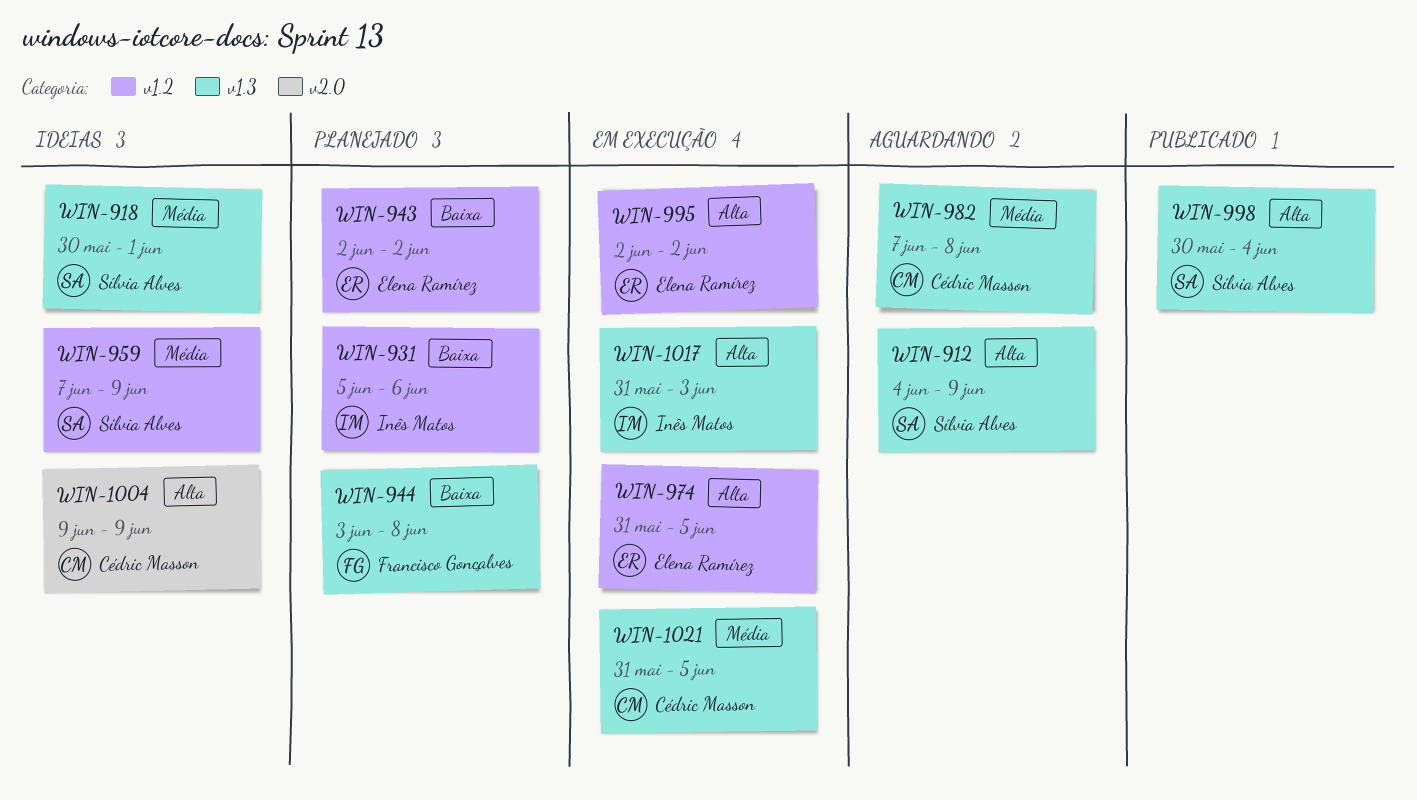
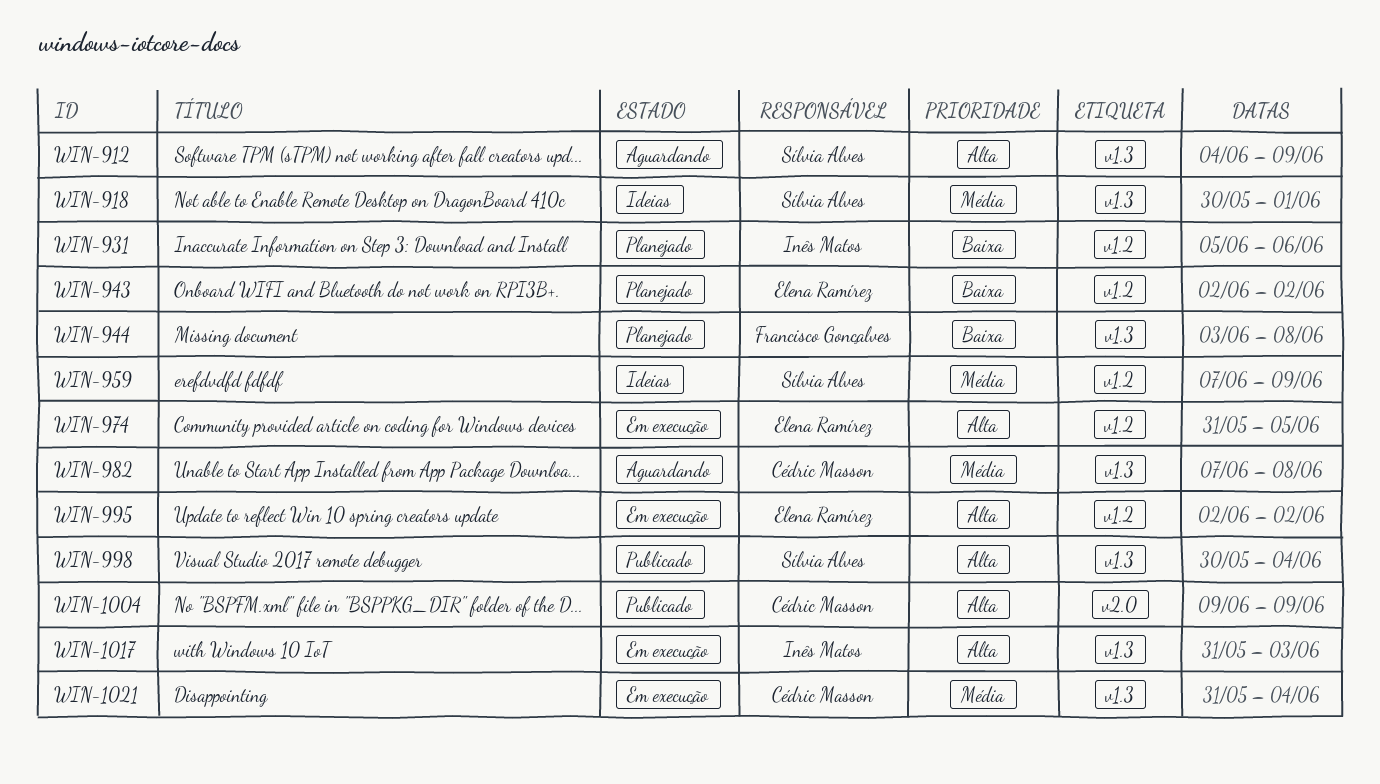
WIN-1004, status: Ideias -> Publicado
WIN-1021, due: Jun 5 -> Jun 4

